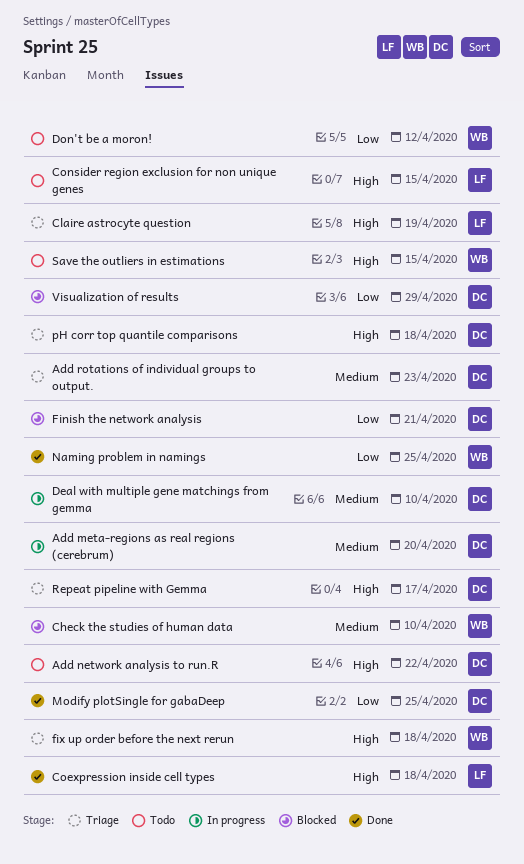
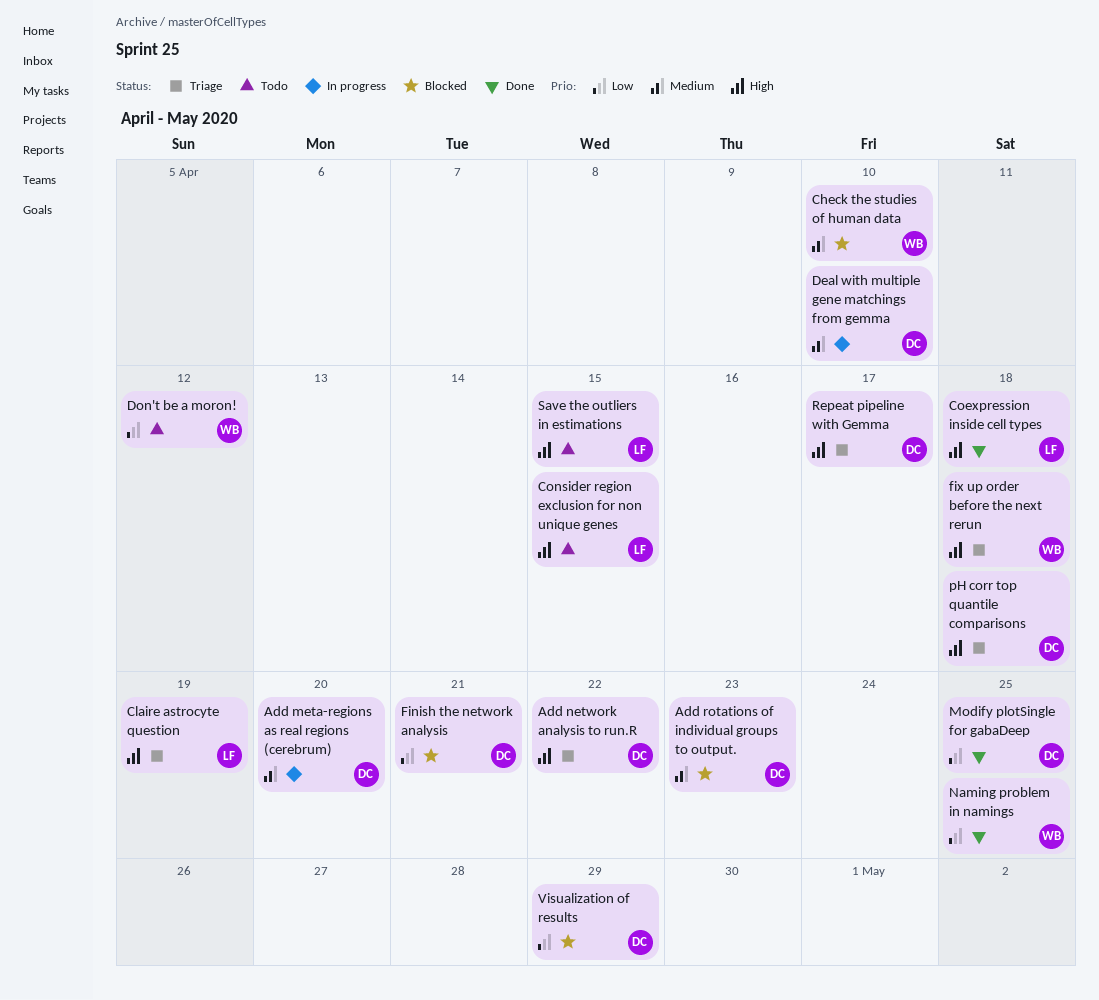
Add network analysis to run.R, status: Todo -> Triage
Add rotations of individual groups to output., status: Triage -> Blocked
Save the outliers in estimations, owner: WB -> LF

